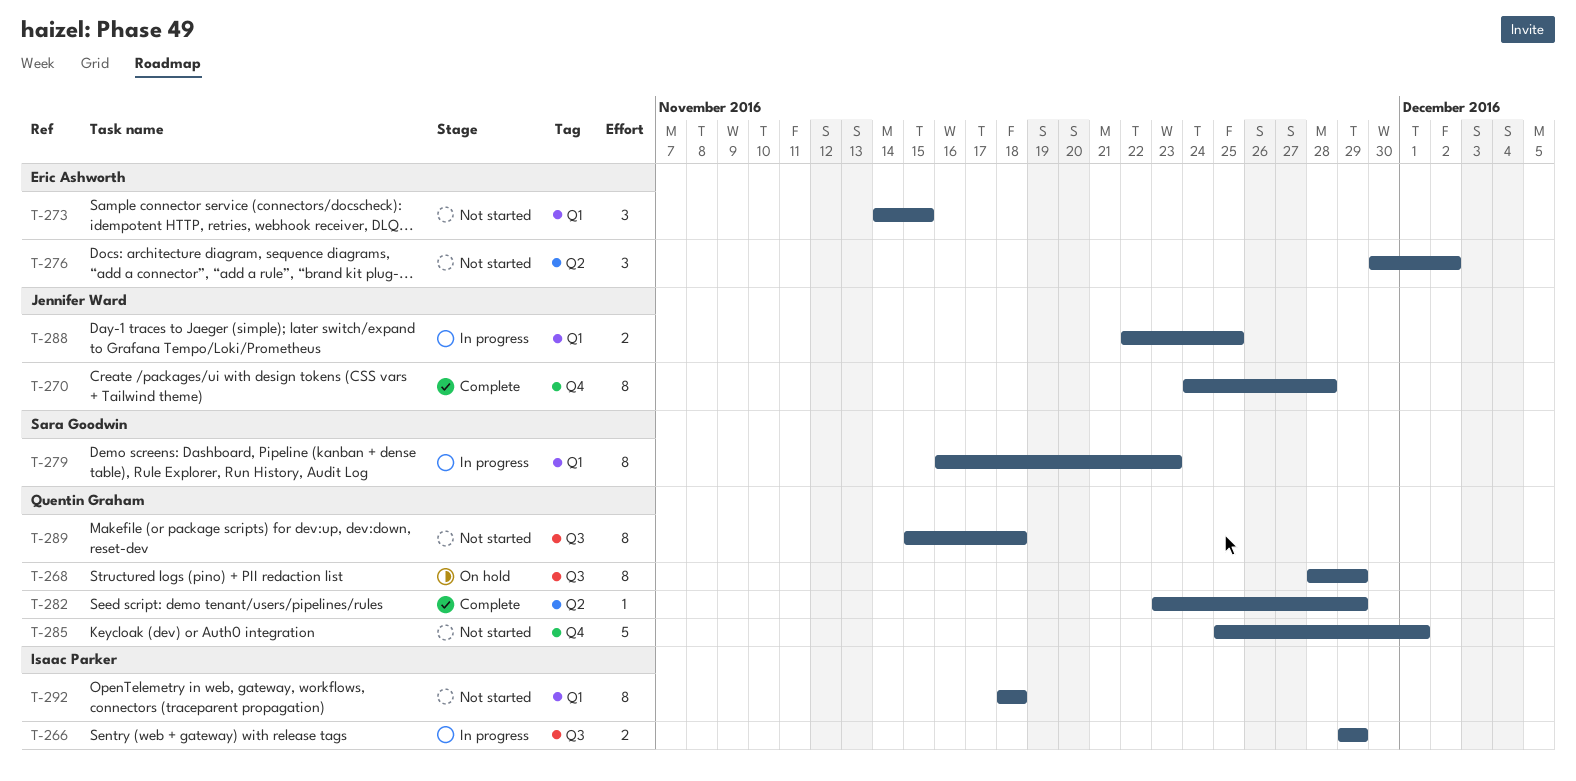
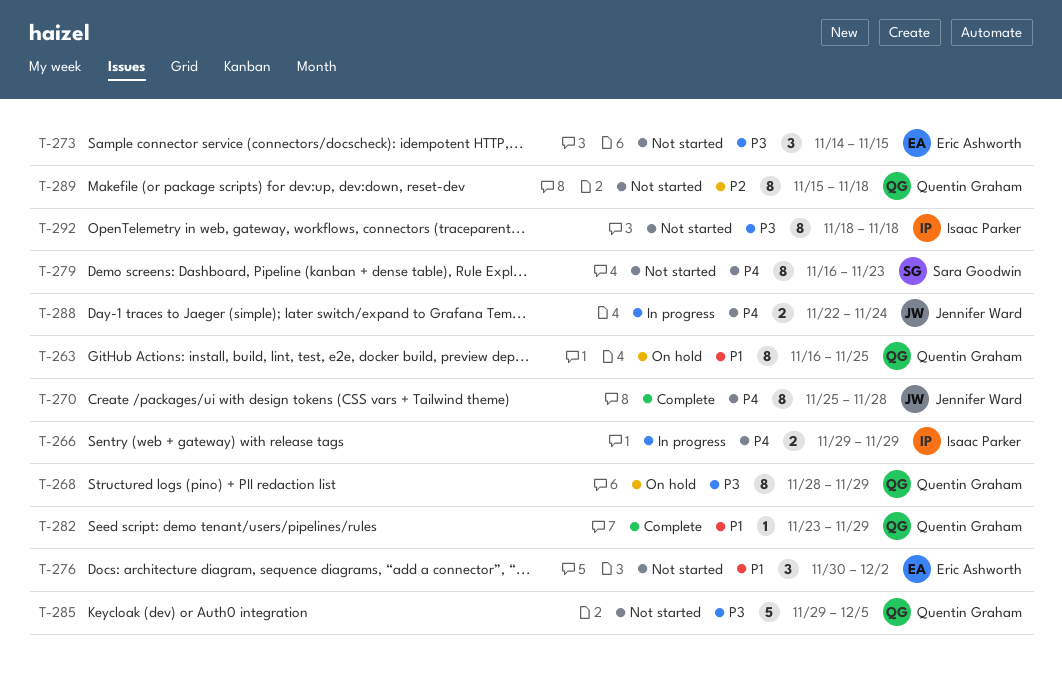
T-263: none -> present
T-270, start: Nov 24 -> Nov 25
T-279, status: In progress -> Not started
T-285, start: Nov 25 -> Nov 29
T-285, due: Dec 1 -> Dec 5
T-288, due: Nov 25 -> Nov 24

